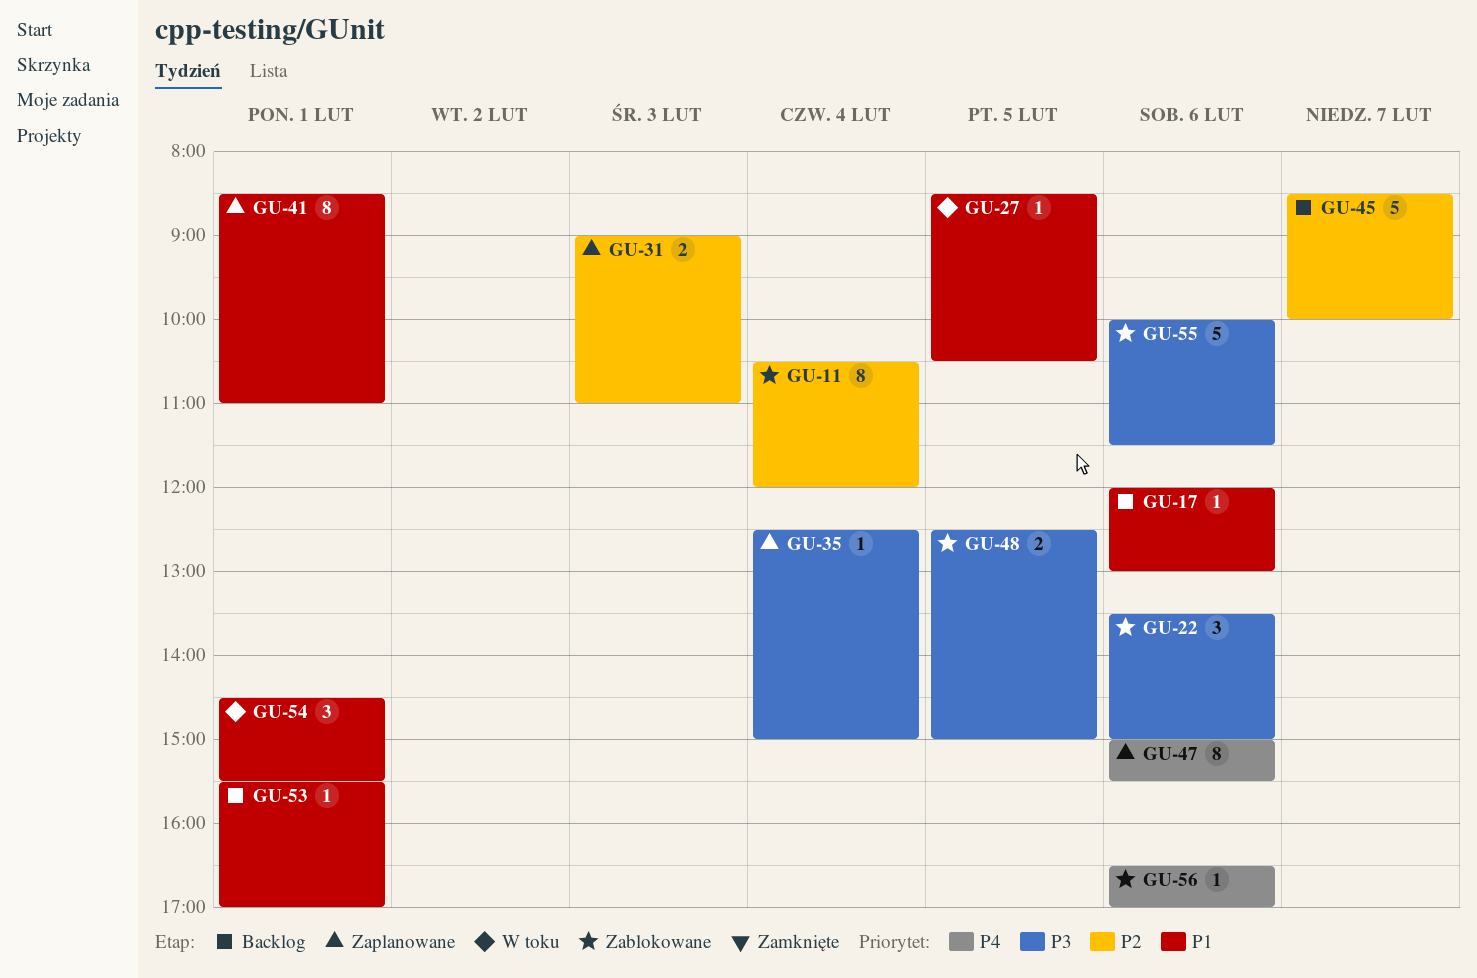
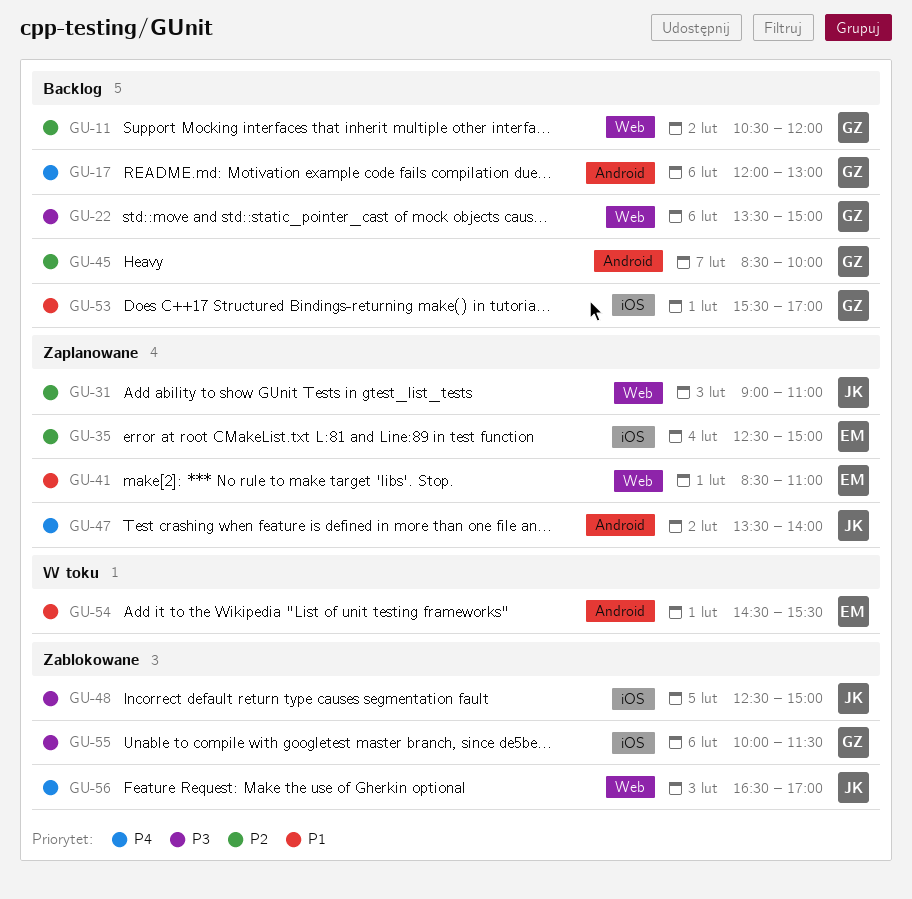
GU-11, status: Zablokowane -> Backlog
GU-11, day: Feb 4 -> Feb 2
GU-17, priority: P1 -> P4
GU-22, status: Zablokowane -> Backlog
GU-27: present -> none
GU-35, priority: P3 -> P2
GU-47, day: Feb 6 -> Feb 2
GU-47, begins: 15:00 -> 13:30
GU-47, ends: 15:30 -> 14:00
GU-56, day: Feb 6 -> Feb 3

